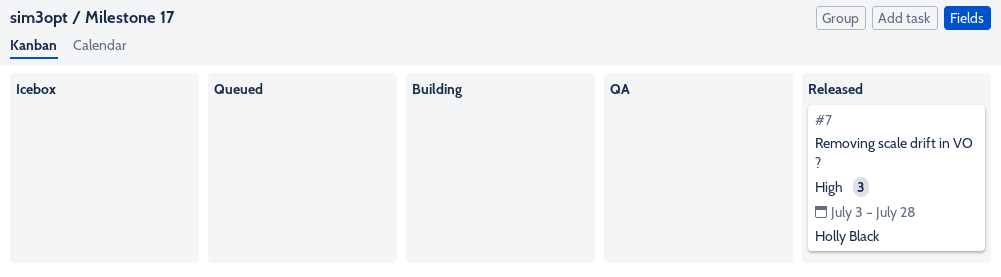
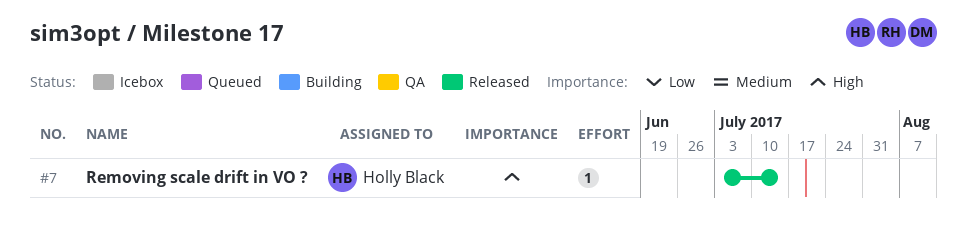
#7, estimate: 3 -> 1
#7, due: Jul 28 -> Jul 14

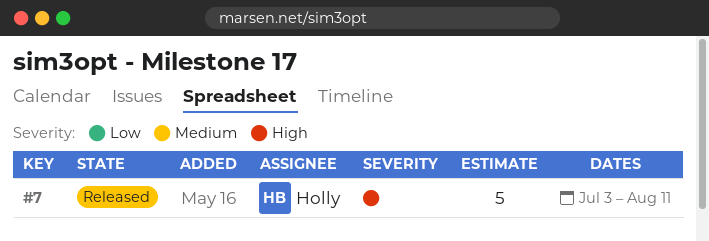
#7, estimate: 1 -> 5
#7, due: Jul 14 -> Aug 11

